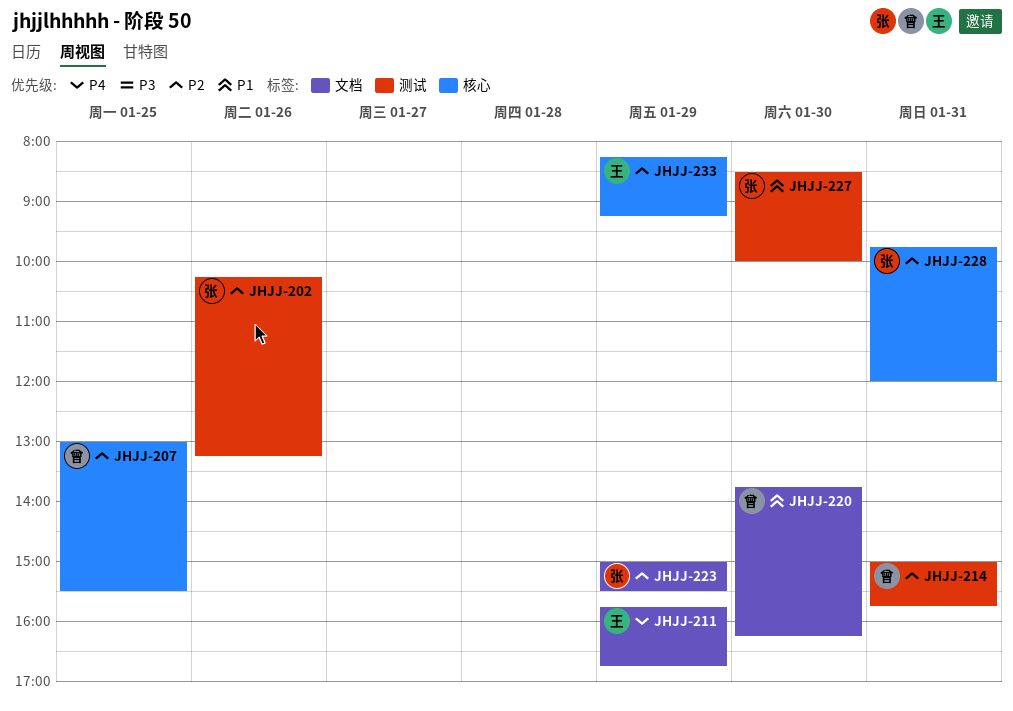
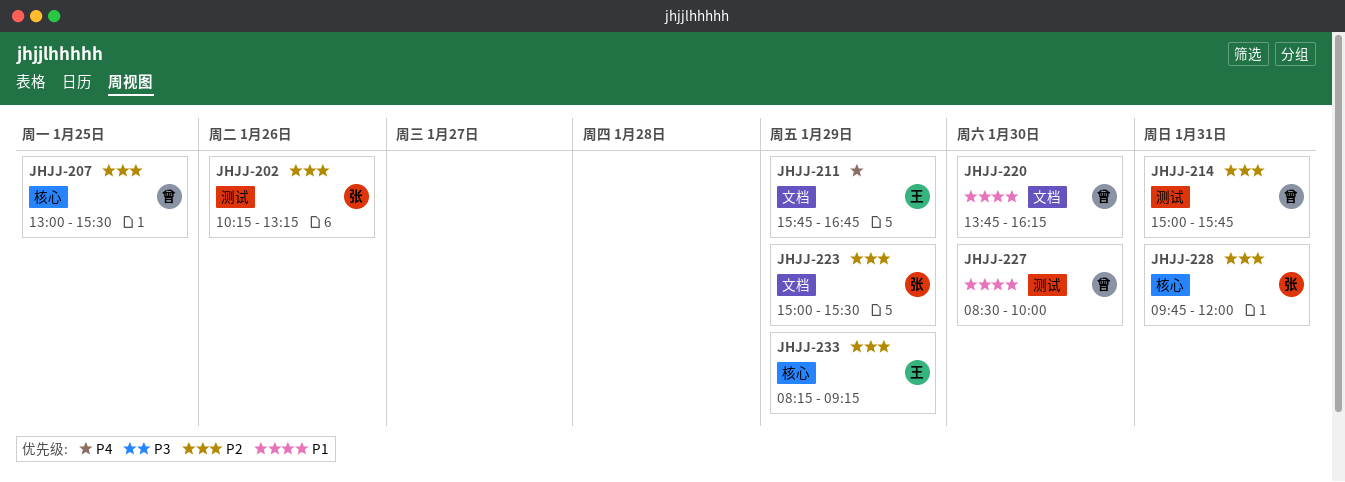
JHJJ-227, owner: 张 -> 曾

